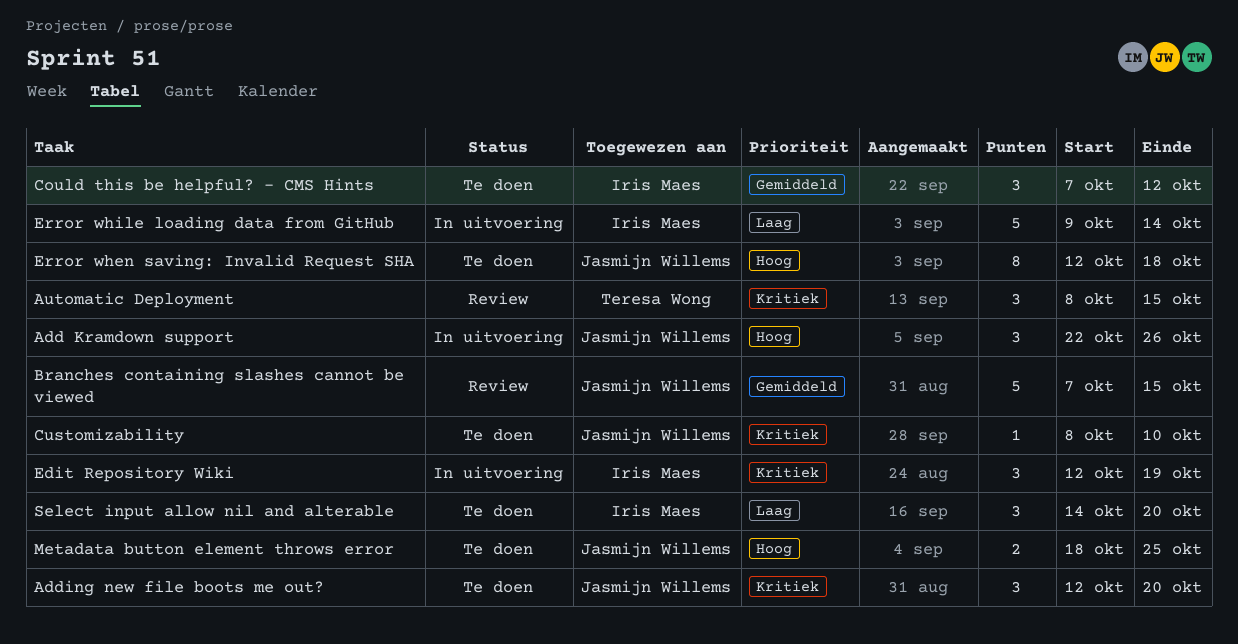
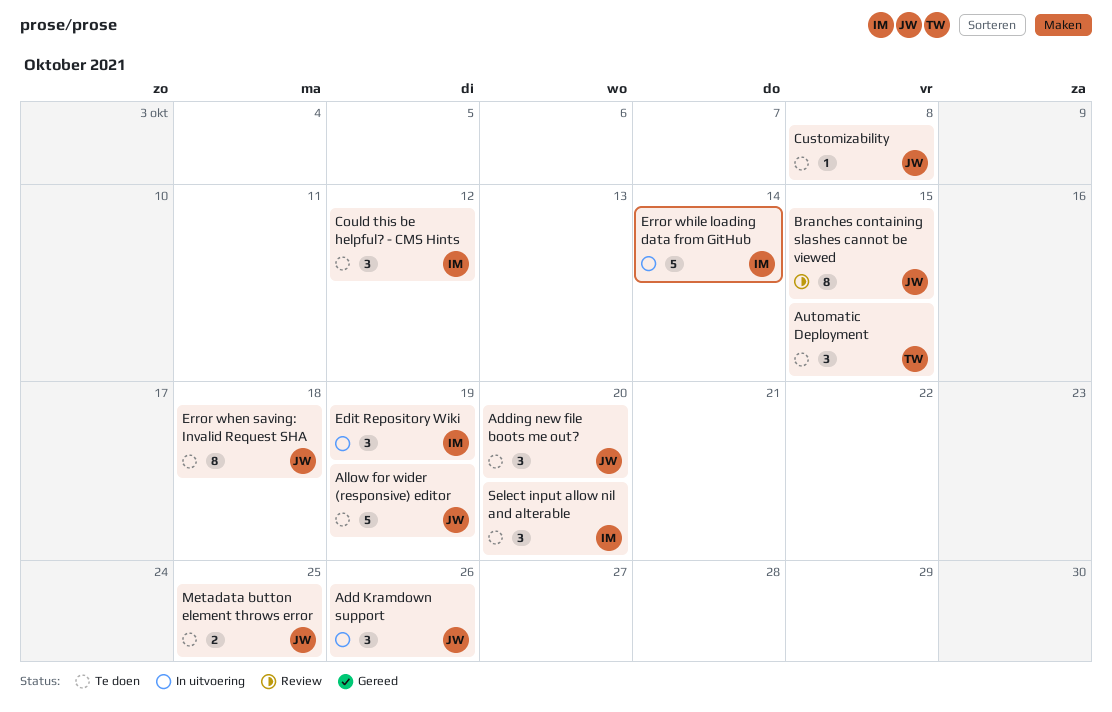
Allow for wider (responsive) editor: none -> present
Automatic Deployment, status: Review -> Te doen
Branches containing slashes cannot be viewed, estimate: 5 -> 8
Customizability, due: Oct 10 -> Oct 8

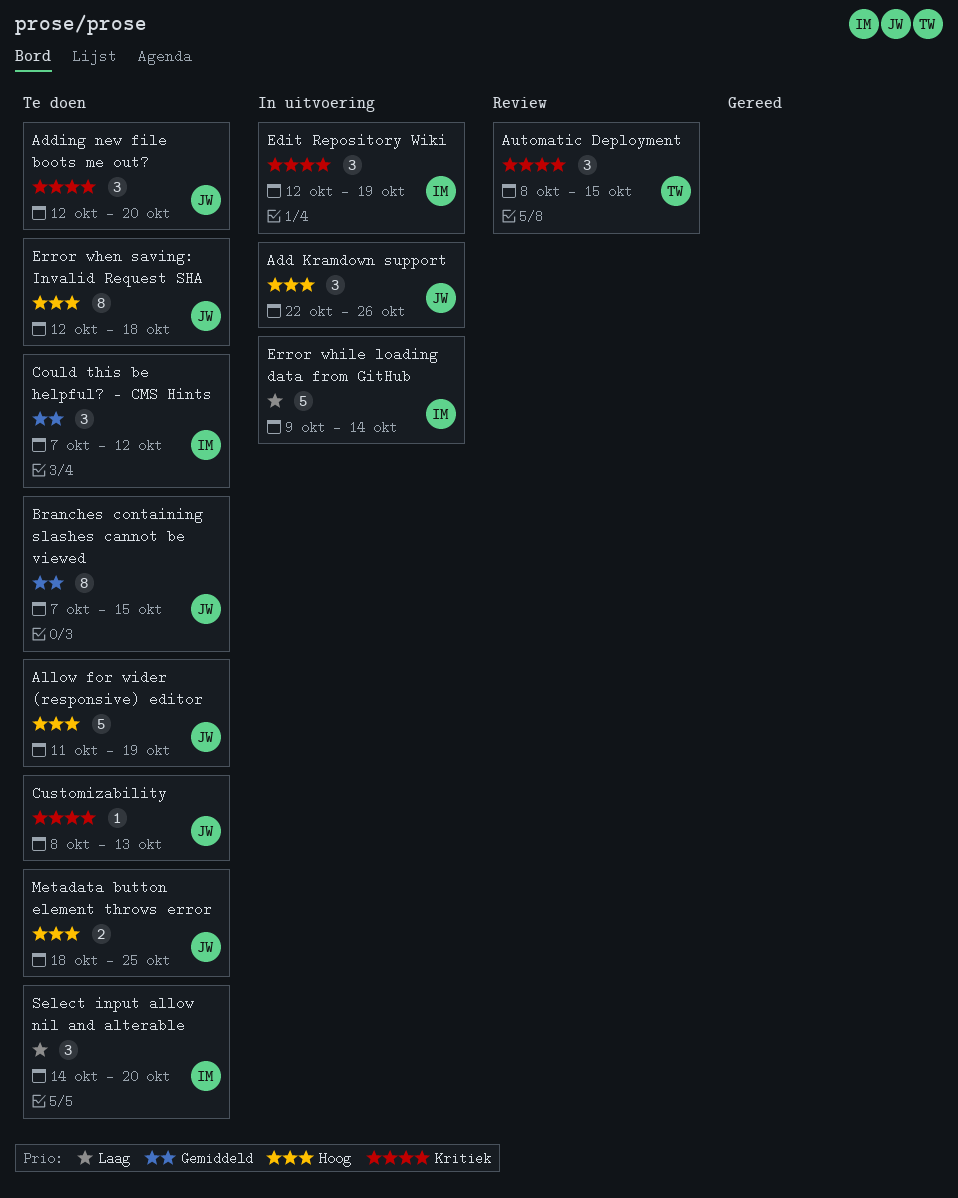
Automatic Deployment, status: Te doen -> Review
Branches containing slashes cannot be viewed, status: Review -> Te doen
Customizability, due: Oct 8 -> Oct 13

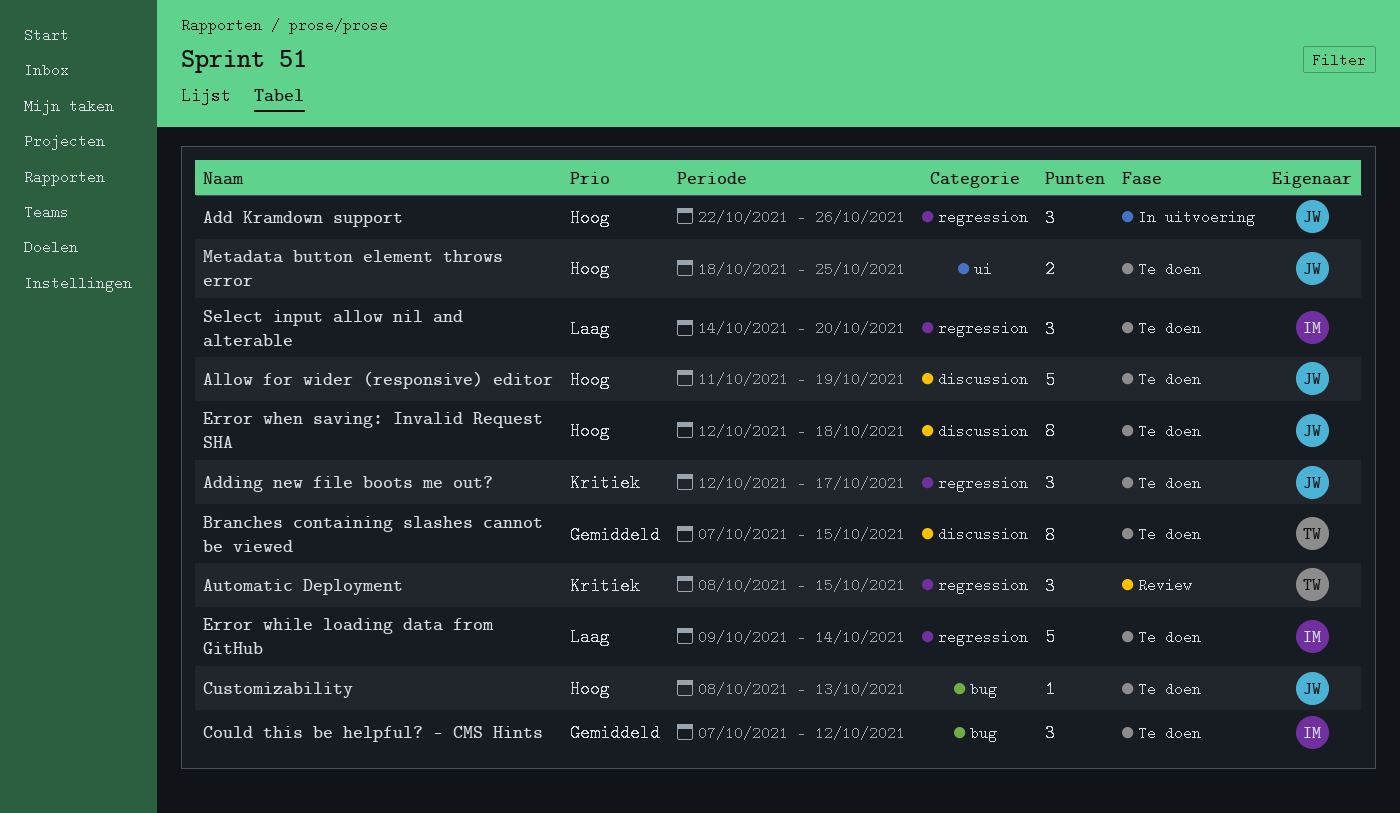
Adding new file boots me out?, due: Oct 20 -> Oct 17
Branches containing slashes cannot be viewed, owner: JW -> TW
Customizability, priority: Kritiek -> Hoog
Edit Repository Wiki: present -> none
Error while loading data from GitHub, status: In uitvoering -> Te doen

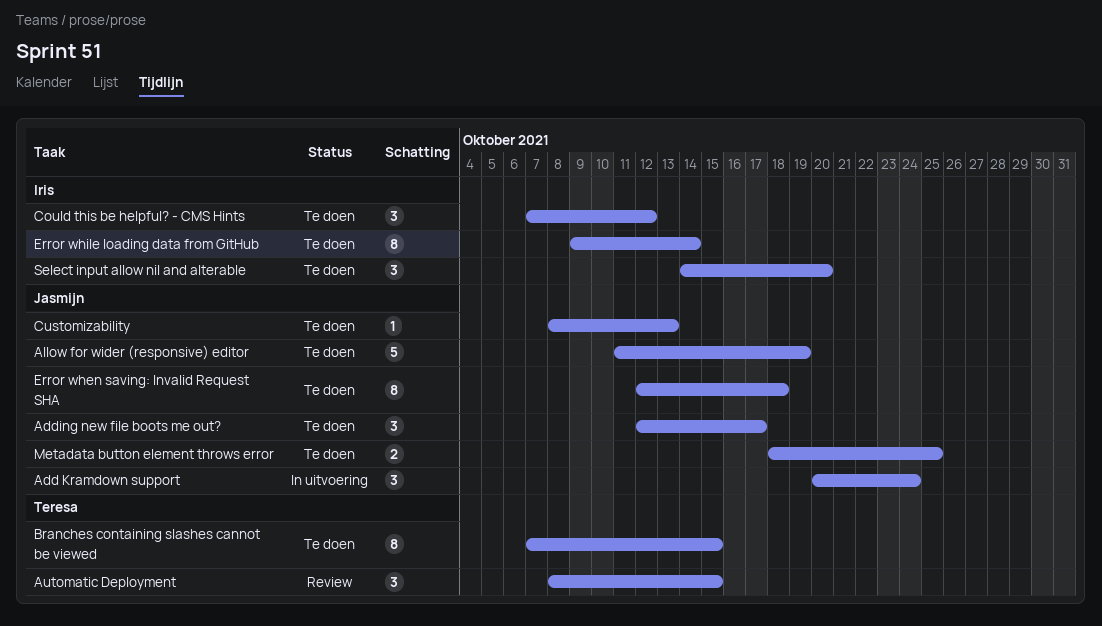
Add Kramdown support, start: Oct 22 -> Oct 20
Add Kramdown support, due: Oct 26 -> Oct 24
Error while loading data from GitHub, estimate: 5 -> 8

